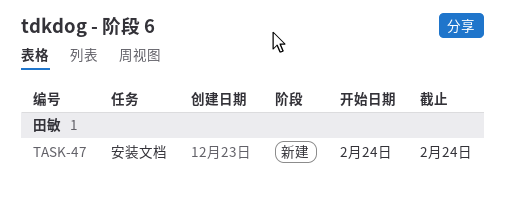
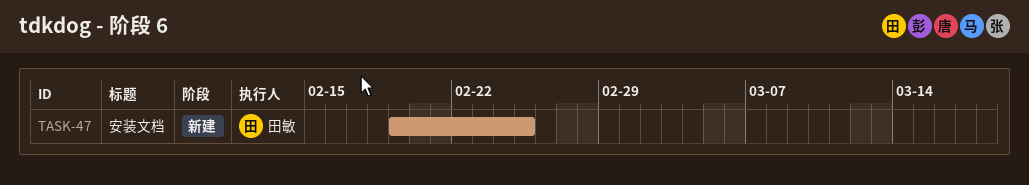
TASK-47, start: Feb 24 -> Feb 19
TASK-47, due: Feb 24 -> Feb 25

